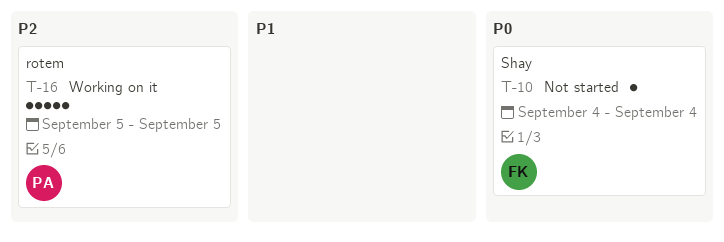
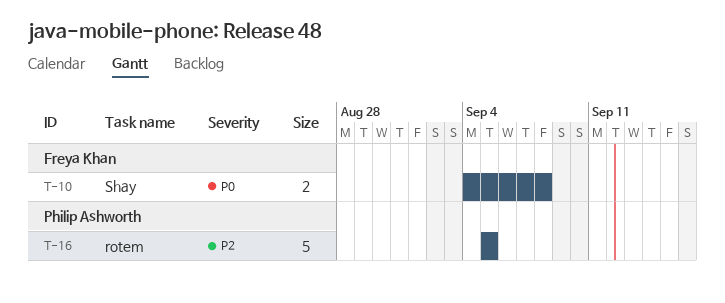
T-10, estimate: 1 -> 2
T-10, due: Sep 4 -> Sep 8

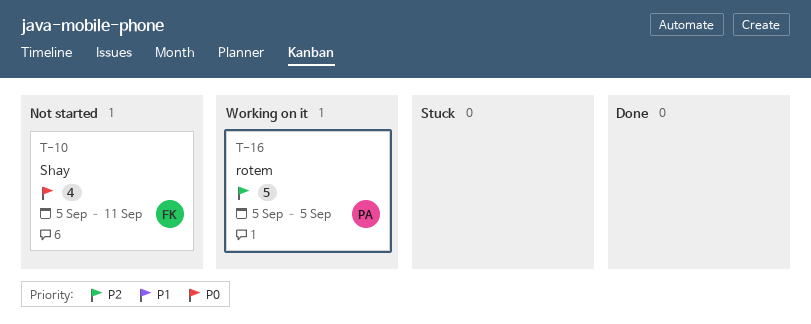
T-10, estimate: 2 -> 4
T-10, start: Sep 4 -> Sep 5
T-10, due: Sep 8 -> Sep 11

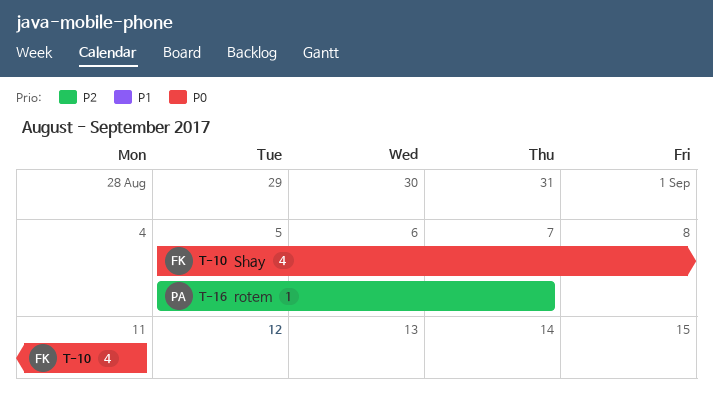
T-16, estimate: 5 -> 1
T-16, due: Sep 5 -> Sep 7

